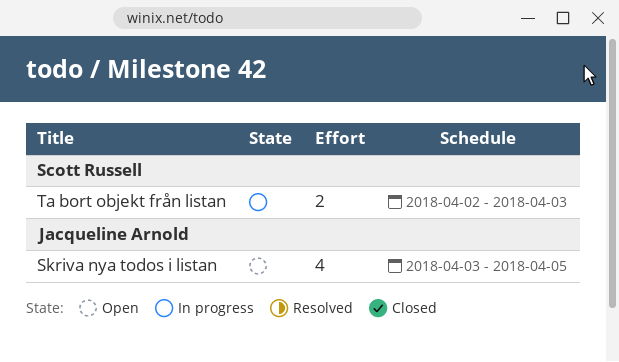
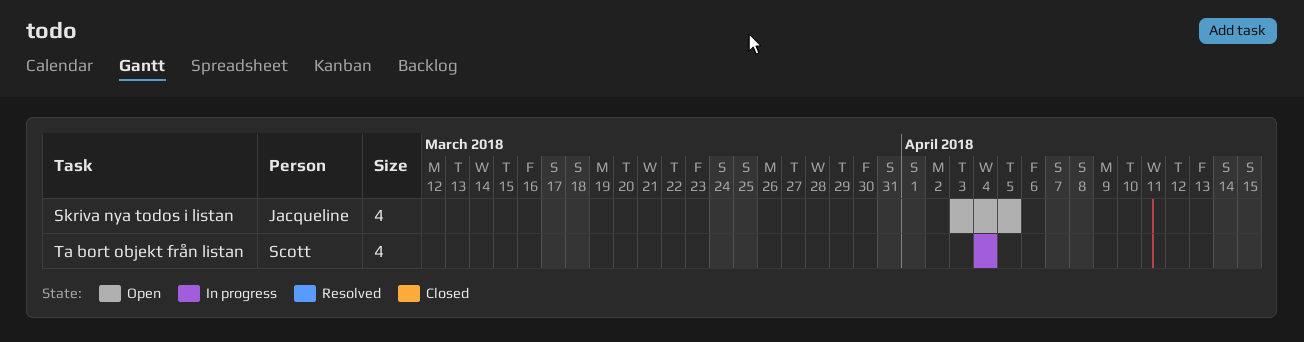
Ta bort objekt från listan, estimate: 2 -> 4
Ta bort objekt från listan, start: Apr 2 -> Apr 4
Ta bort objekt från listan, due: Apr 3 -> Apr 4

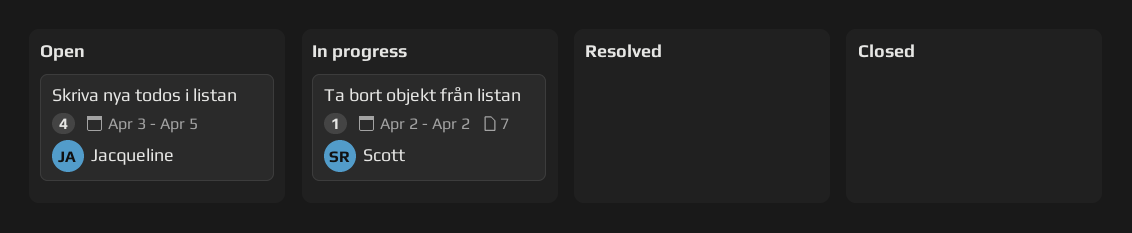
Ta bort objekt från listan, estimate: 4 -> 1
Ta bort objekt från listan, start: Apr 4 -> Apr 2
Ta bort objekt från listan, due: Apr 4 -> Apr 2

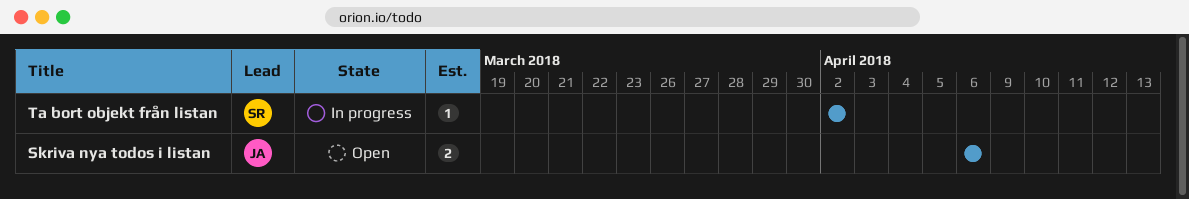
Skriva nya todos i listan, estimate: 4 -> 2
Skriva nya todos i listan, start: Apr 3 -> Apr 6
Skriva nya todos i listan, due: Apr 5 -> Apr 6

